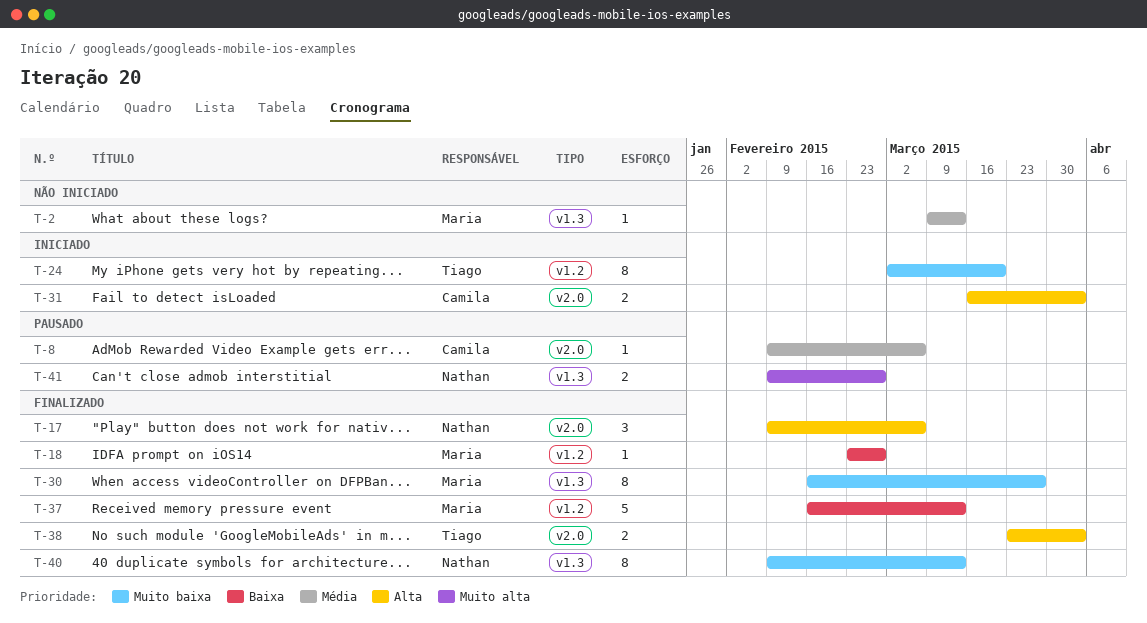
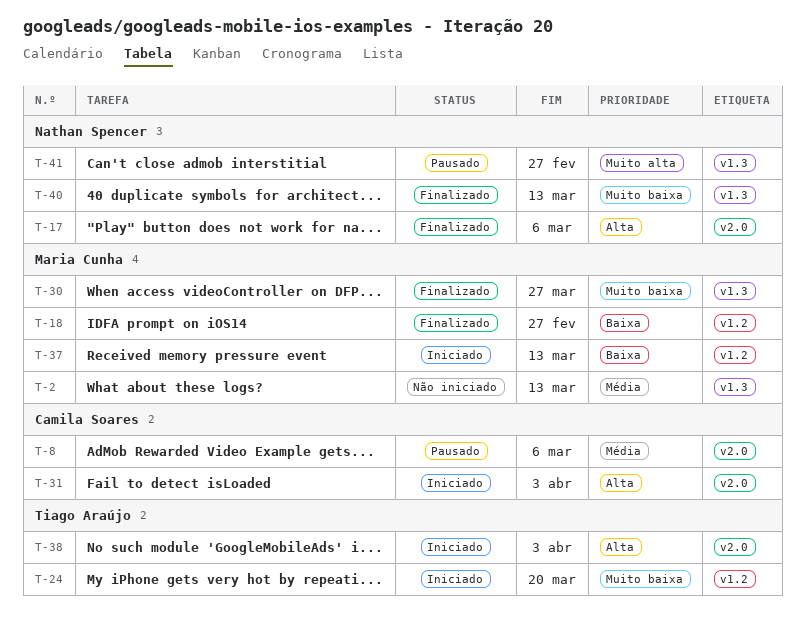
T-37, status: Finalizado -> Iniciado
T-38, status: Finalizado -> Iniciado

